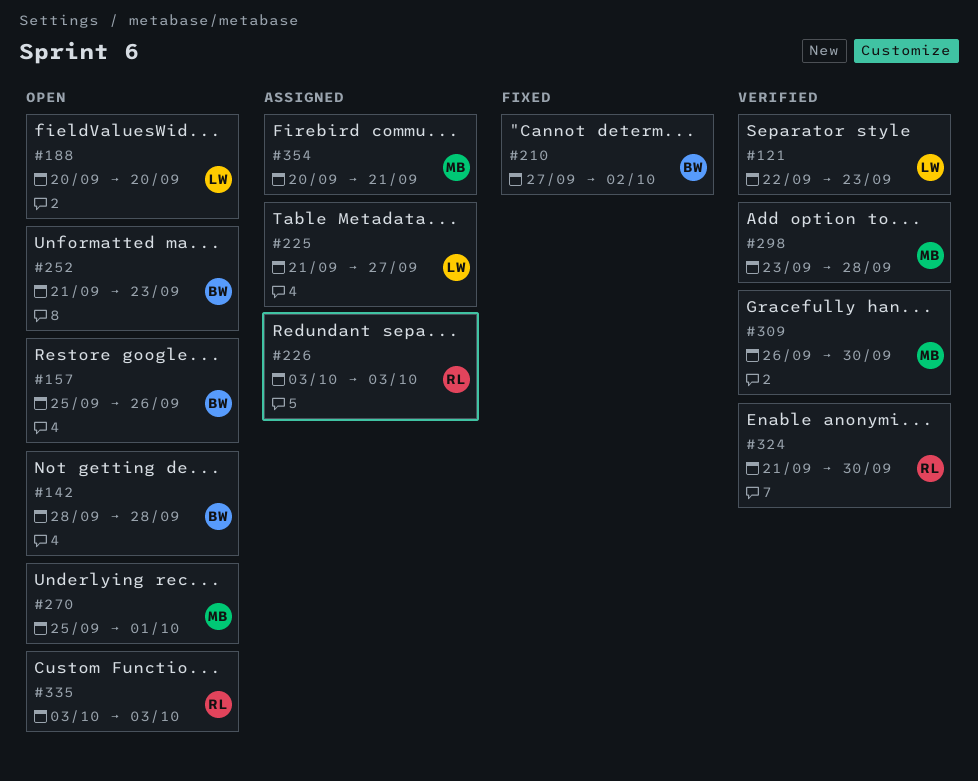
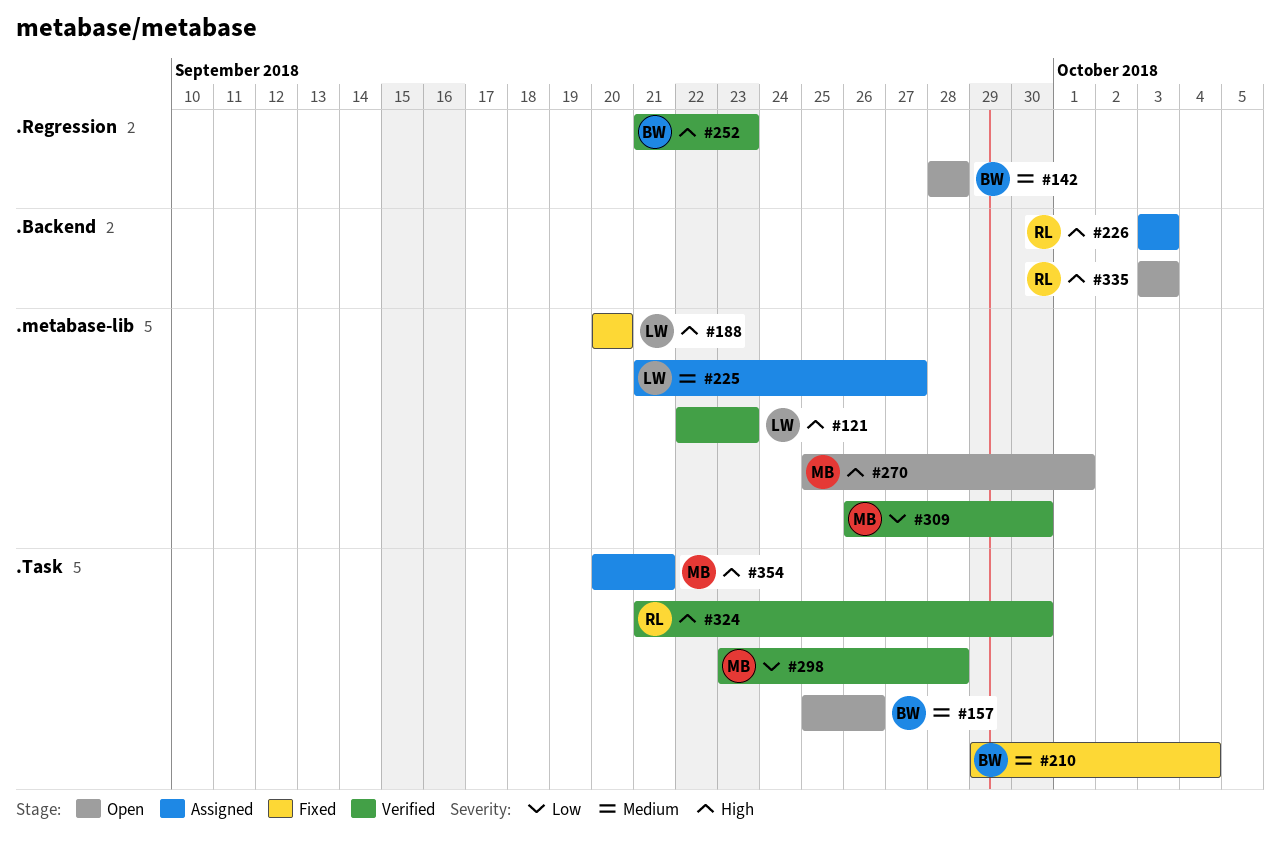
#188, status: Open -> Fixed
#210, start: Sep 27 -> Sep 29
#210, due: Oct 2 -> Oct 4
#252, status: Open -> Verified

